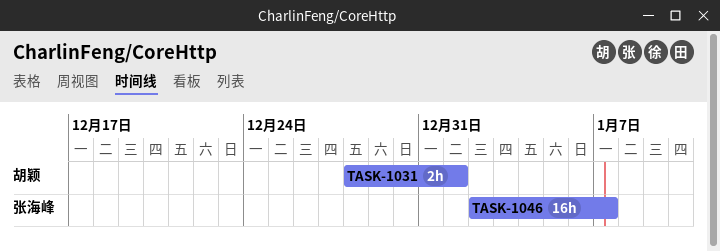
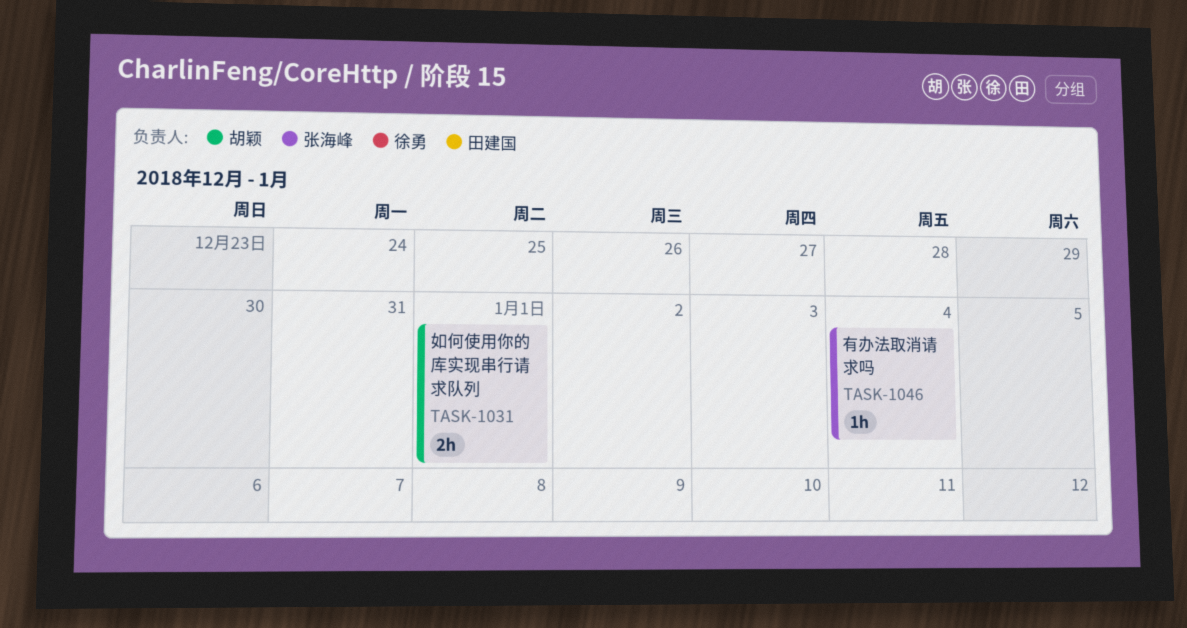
TASK-1046, estimate: 16h -> 1h
TASK-1046, due: Jan 7 -> Jan 4

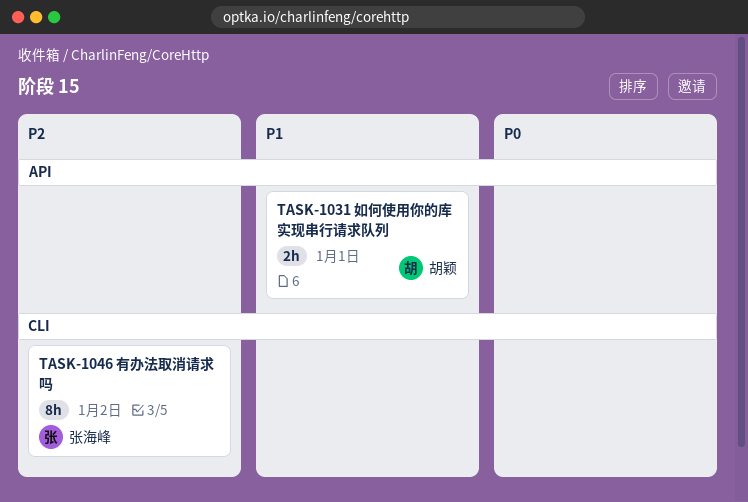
TASK-1046, estimate: 1h -> 8h
TASK-1046, due: Jan 4 -> Jan 2

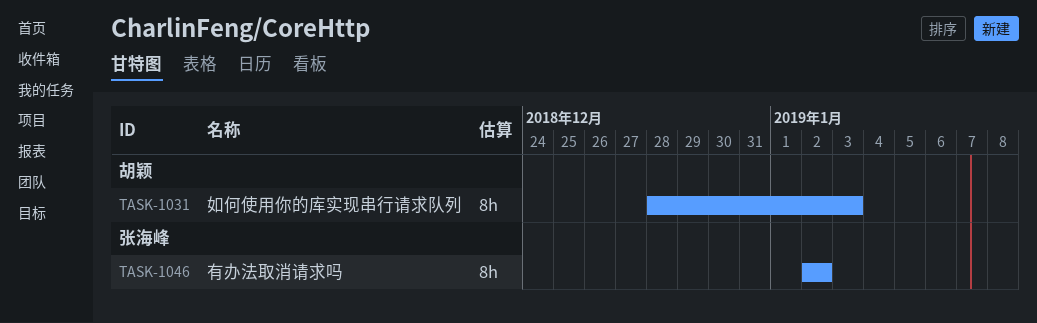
TASK-1031, estimate: 2h -> 8h
TASK-1031, due: Jan 1 -> Jan 3

